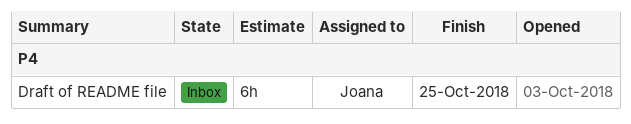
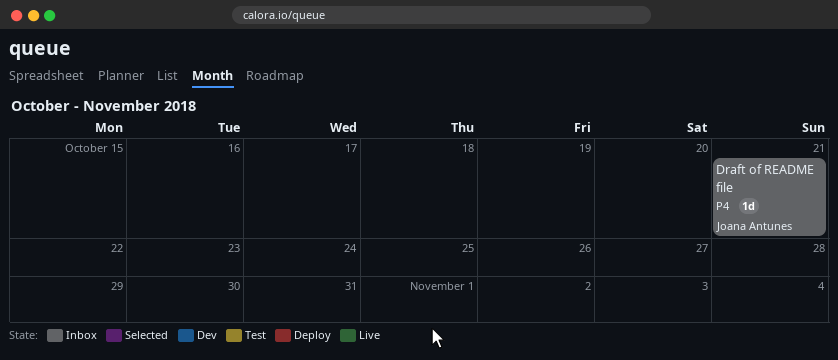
Draft of README file, estimate: 6h -> 1d
Draft of README file, due: Oct 25 -> Oct 21

